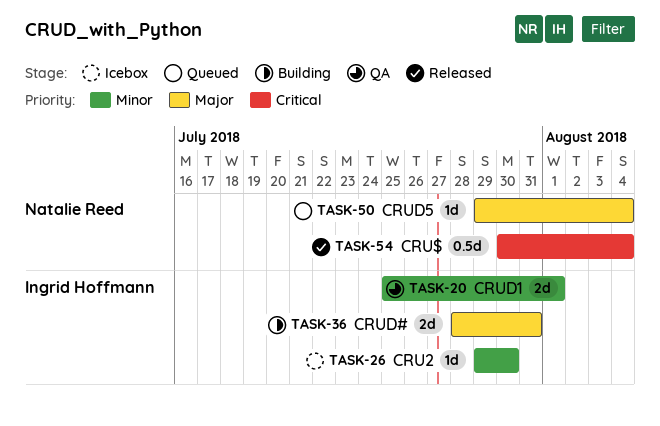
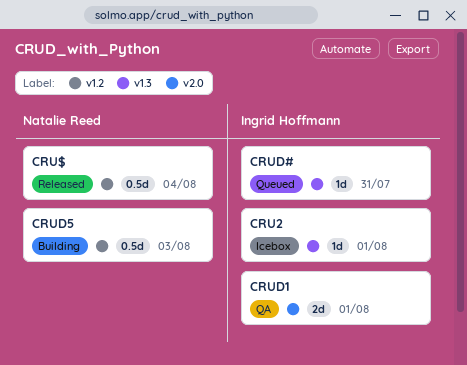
CRU2, due: Jul 30 -> Aug 1
CRUD#, status: Building -> Queued
CRUD#, estimate: 2d -> 1d
CRUD5, status: Queued -> Building
CRUD5, estimate: 1d -> 0.5d
CRUD5, due: Aug 4 -> Aug 3

